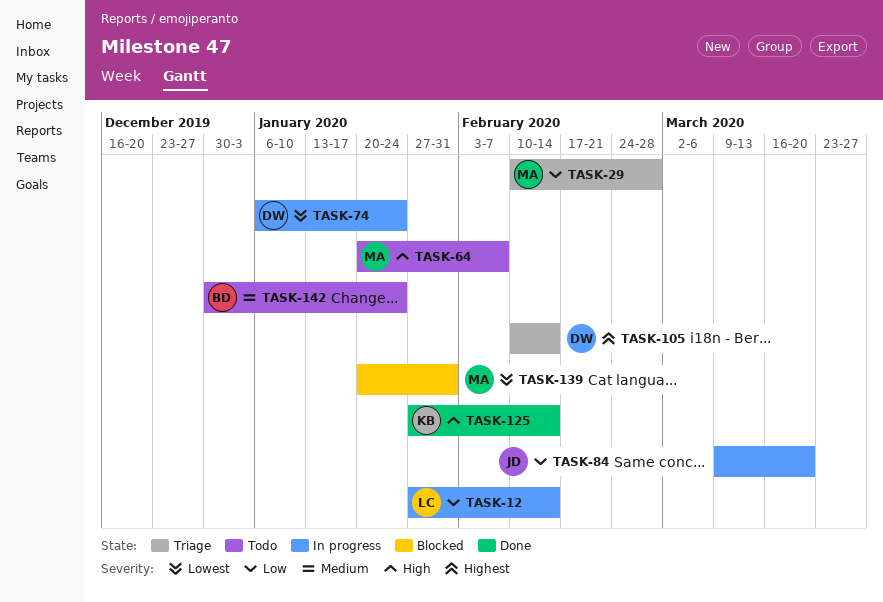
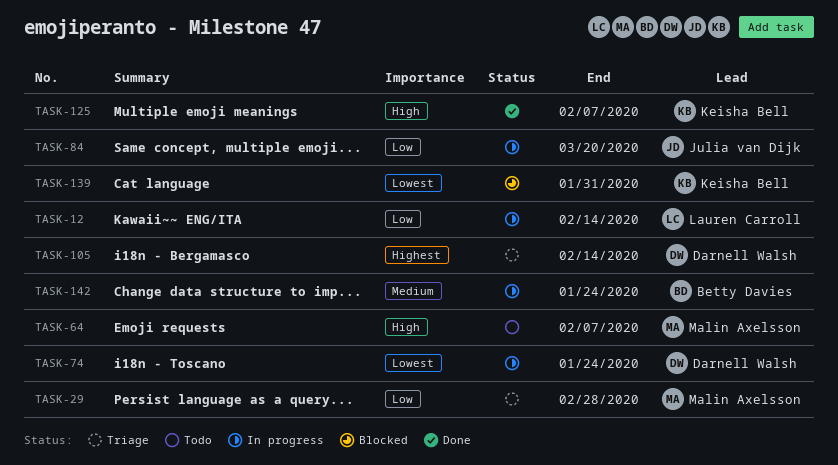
TASK-125, due: Feb 14 -> Feb 7
TASK-139, owner: Malin Axelsson -> Keisha Bell
TASK-142, status: Todo -> In progress

